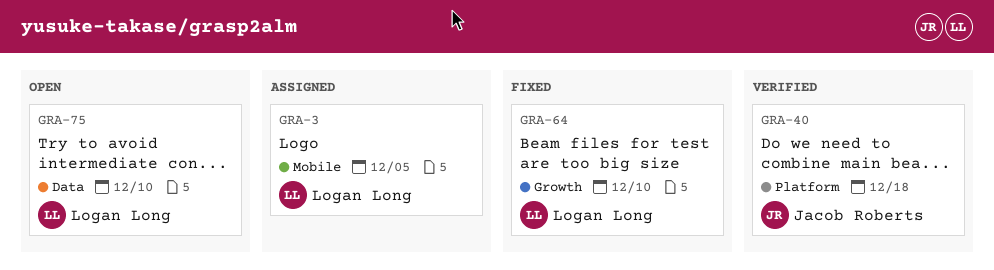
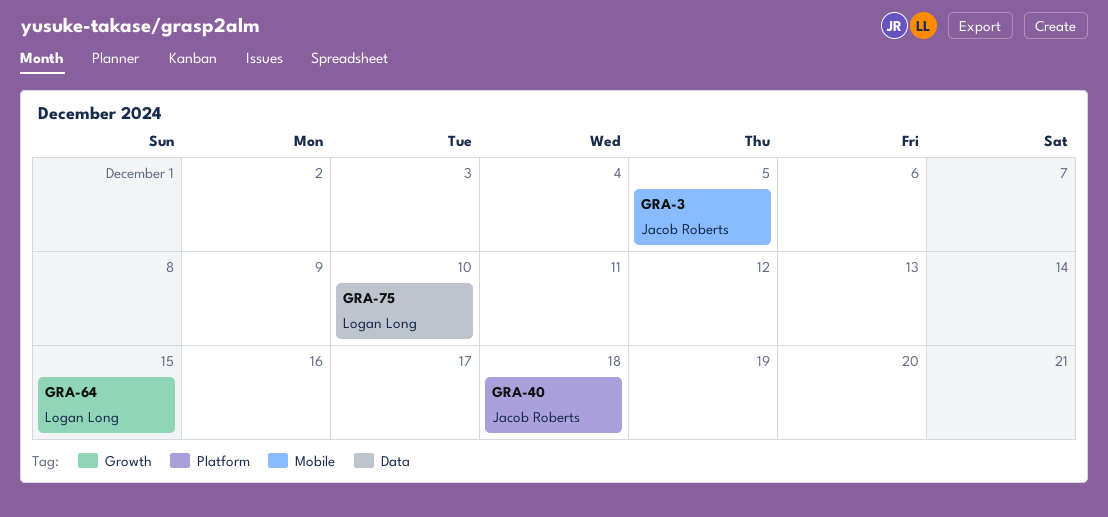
GRA-3, owner: Logan Long -> Jacob Roberts
GRA-64, due: Dec 10 -> Dec 15

